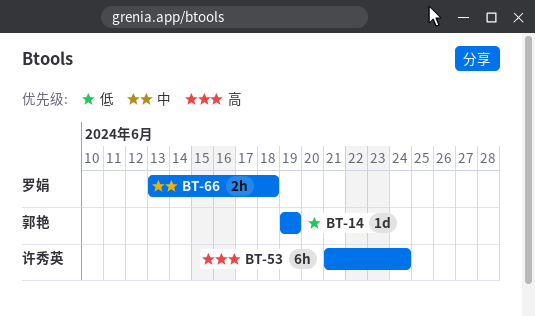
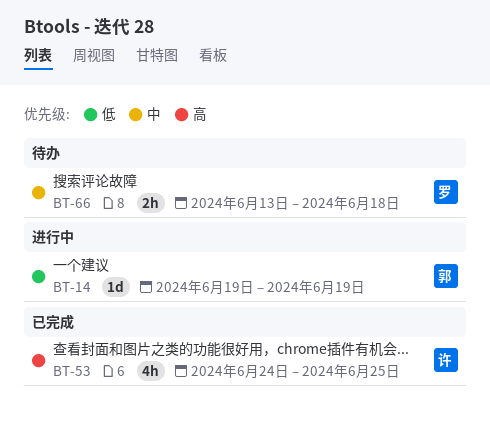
BT-53, estimate: 6h -> 4h
BT-53, start: Jun 21 -> Jun 24
BT-53, due: Jun 24 -> Jun 25

